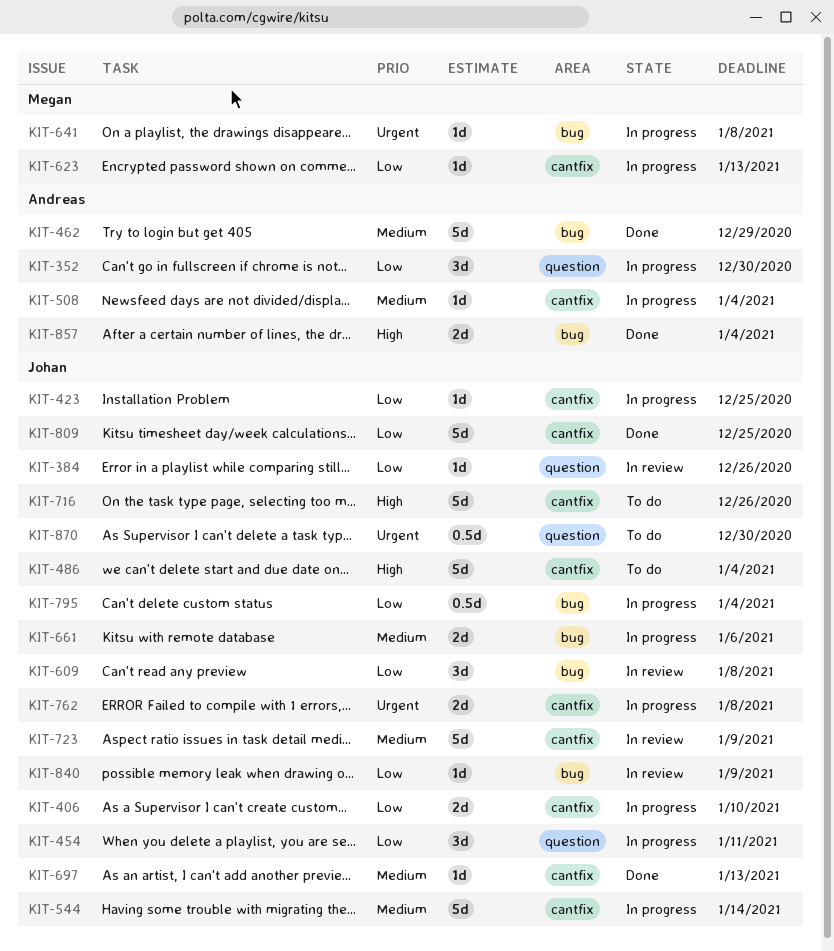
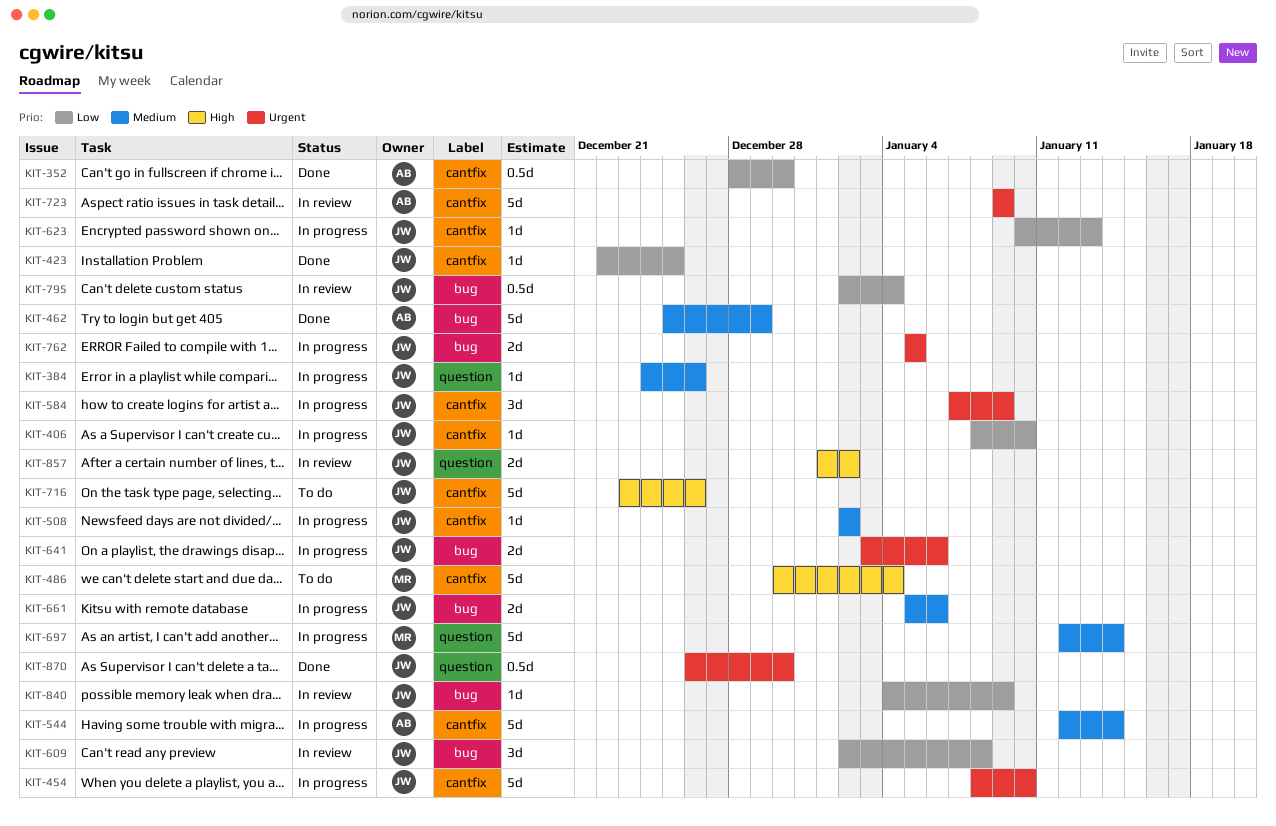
KIT-352, status: In progress -> Done
KIT-352, label: question -> cantfix
KIT-352, estimate: 3d -> 0.5d
KIT-384, status: In review -> In progress
KIT-384, priority: Low -> Medium
KIT-406, estimate: 2d -> 1d
KIT-423, status: In progress -> Done
KIT-454, priority: Low -> Urgent
KIT-454, label: question -> cantfix
KIT-454, estimate: 3d -> 5d
KIT-454, due: Jan 11 -> Jan 10
KIT-486, owner: Johan -> Megan
KIT-508, owner: Andreas -> Johan
KIT-508, due: Jan 4 -> Jan 2
KIT-544, owner: Johan -> Andreas
KIT-584: none -> present
KIT-623, owner: Megan -> Johan
KIT-641, owner: Megan -> Johan
KIT-641, estimate: 1d -> 2d
KIT-641, due: Jan 8 -> Jan 6
KIT-697, status: Done -> In progress
KIT-697, owner: Johan -> Megan
KIT-697, label: cantfix -> question
KIT-697, estimate: 1d -> 5d
KIT-697, due: Jan 13 -> Jan 14
KIT-723, owner: Johan -> Andreas
KIT-723, priority: Medium -> Urgent
KIT-762, label: cantfix -> bug
KIT-762, due: Jan 8 -> Jan 5
KIT-795, status: In progress -> In review
KIT-809: present -> none
KIT-857, status: Done -> In review
KIT-857, owner: Andreas -> Johan
KIT-857, label: bug -> question
KIT-857, due: Jan 4 -> Jan 2
KIT-870, status: To do -> Done

